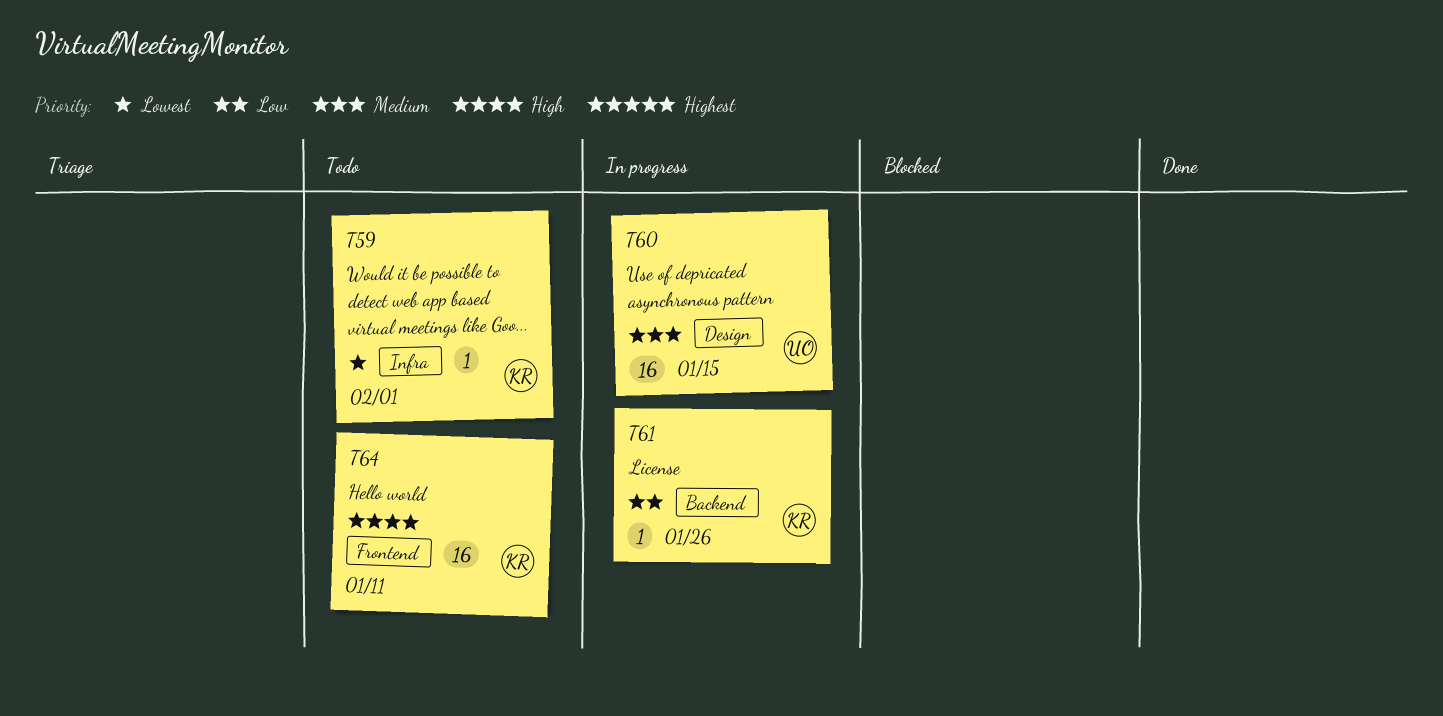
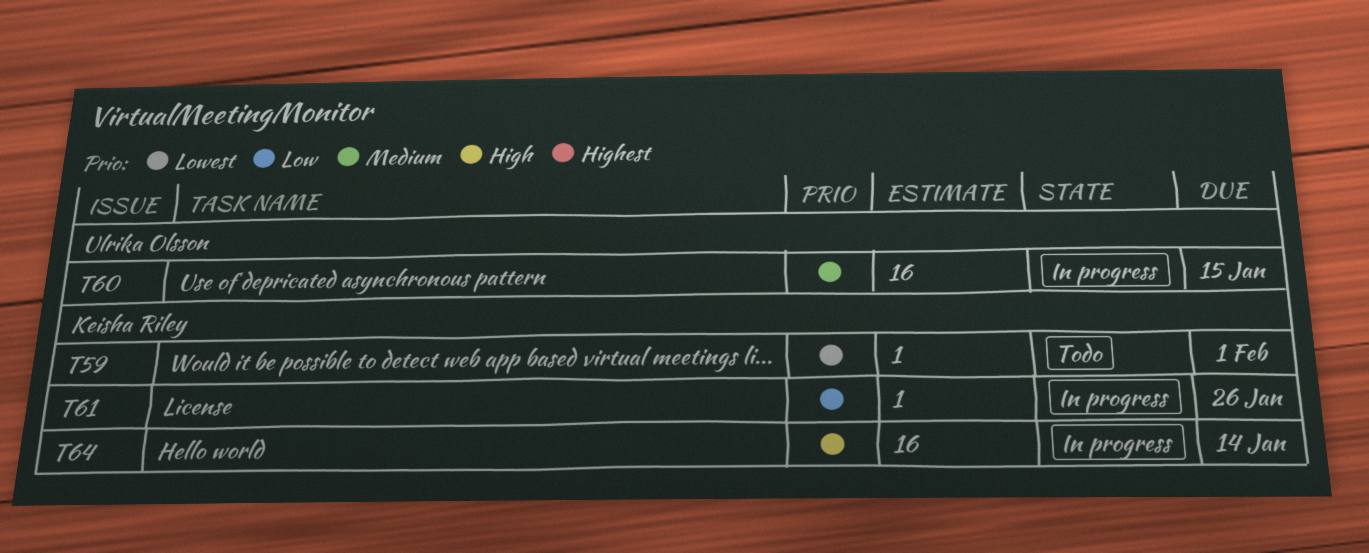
T64, status: Todo -> In progress
T64, due: Jan 11 -> Jan 14

